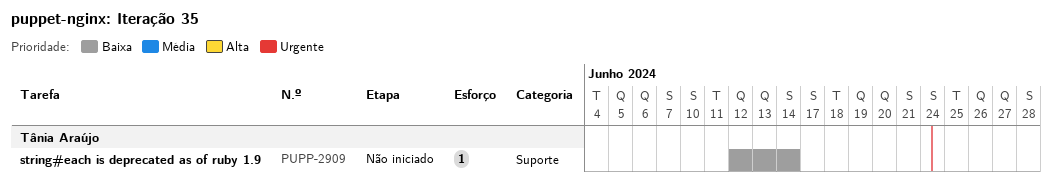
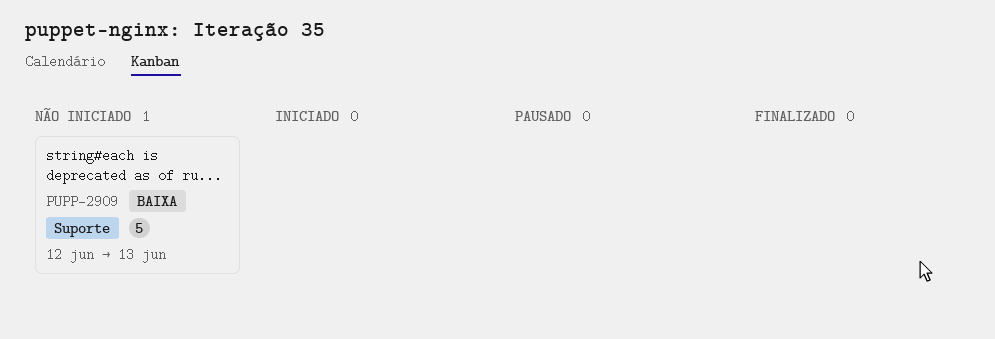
PUPP-2909, estimate: 1 -> 5
PUPP-2909, due: Jun 14 -> Jun 13

